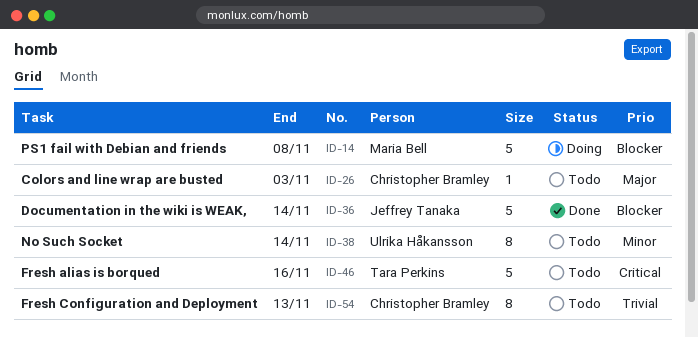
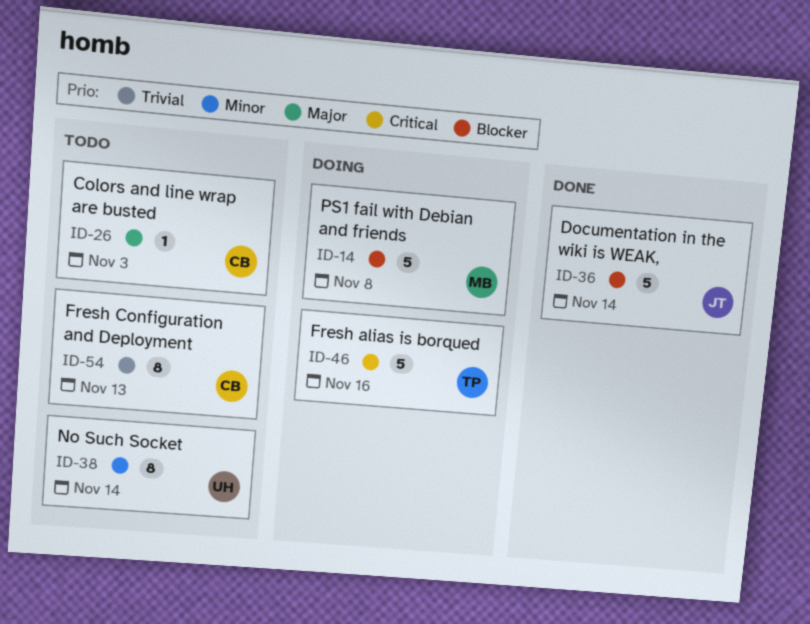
ID-46, status: Todo -> Doing

